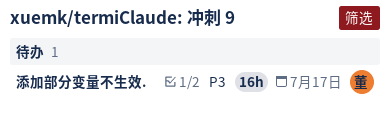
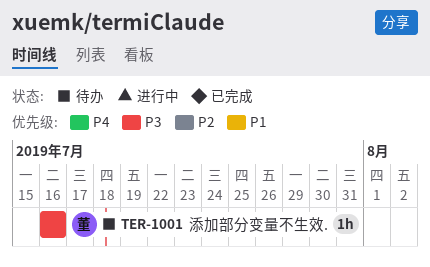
添加部分变量不生效., estimate: 16h -> 1h
添加部分变量不生效., due: Jul 17 -> Jul 16

